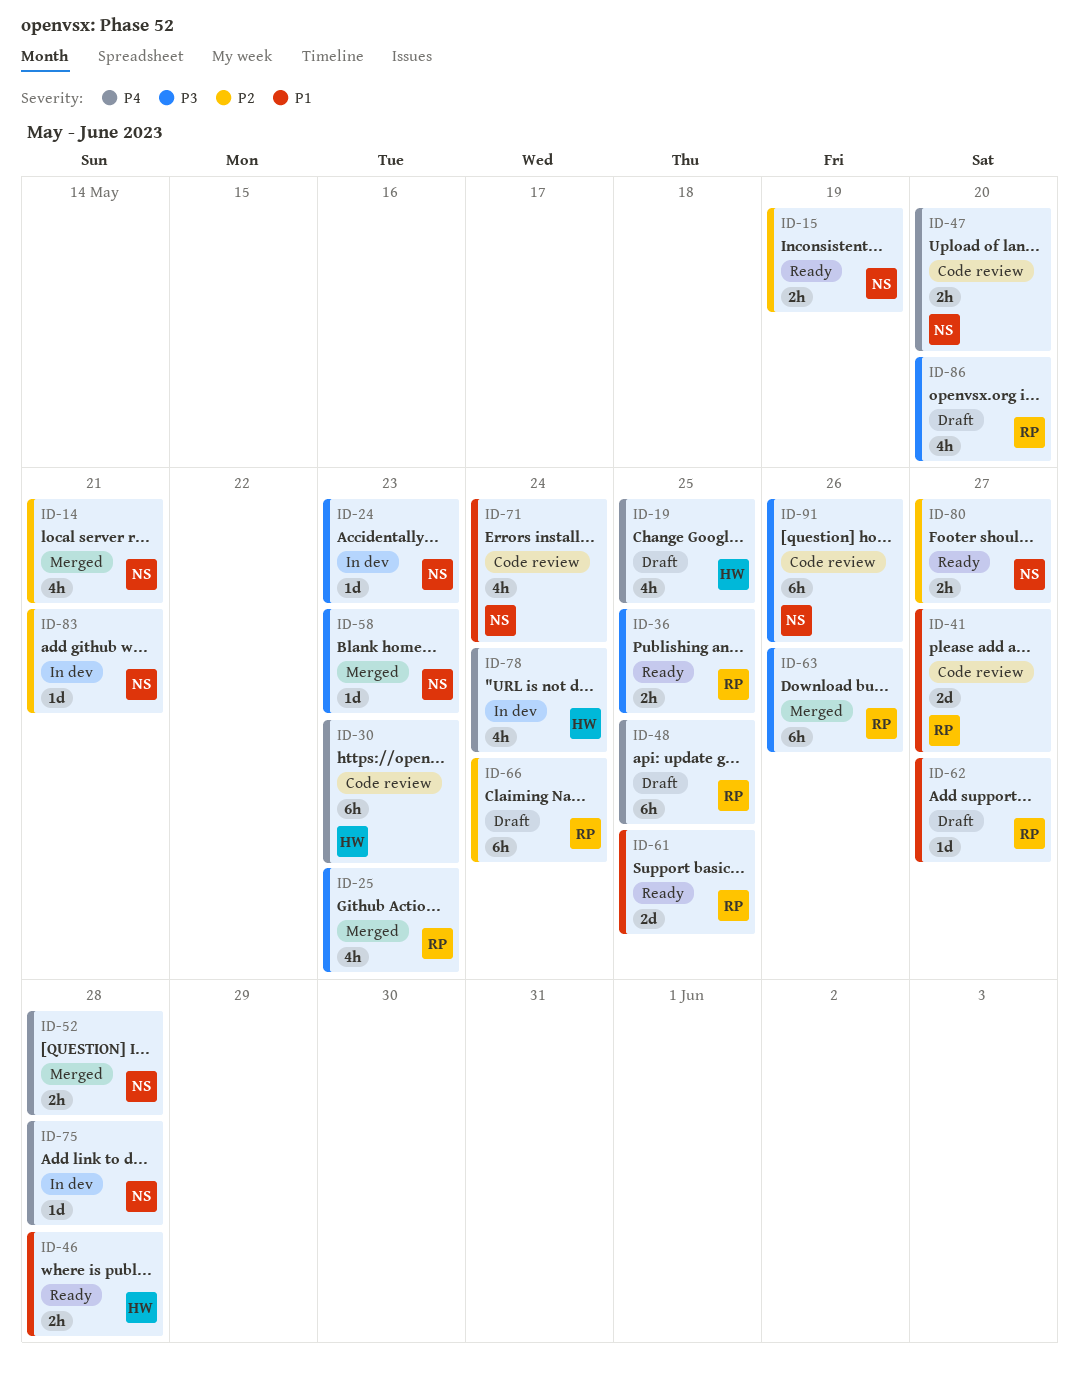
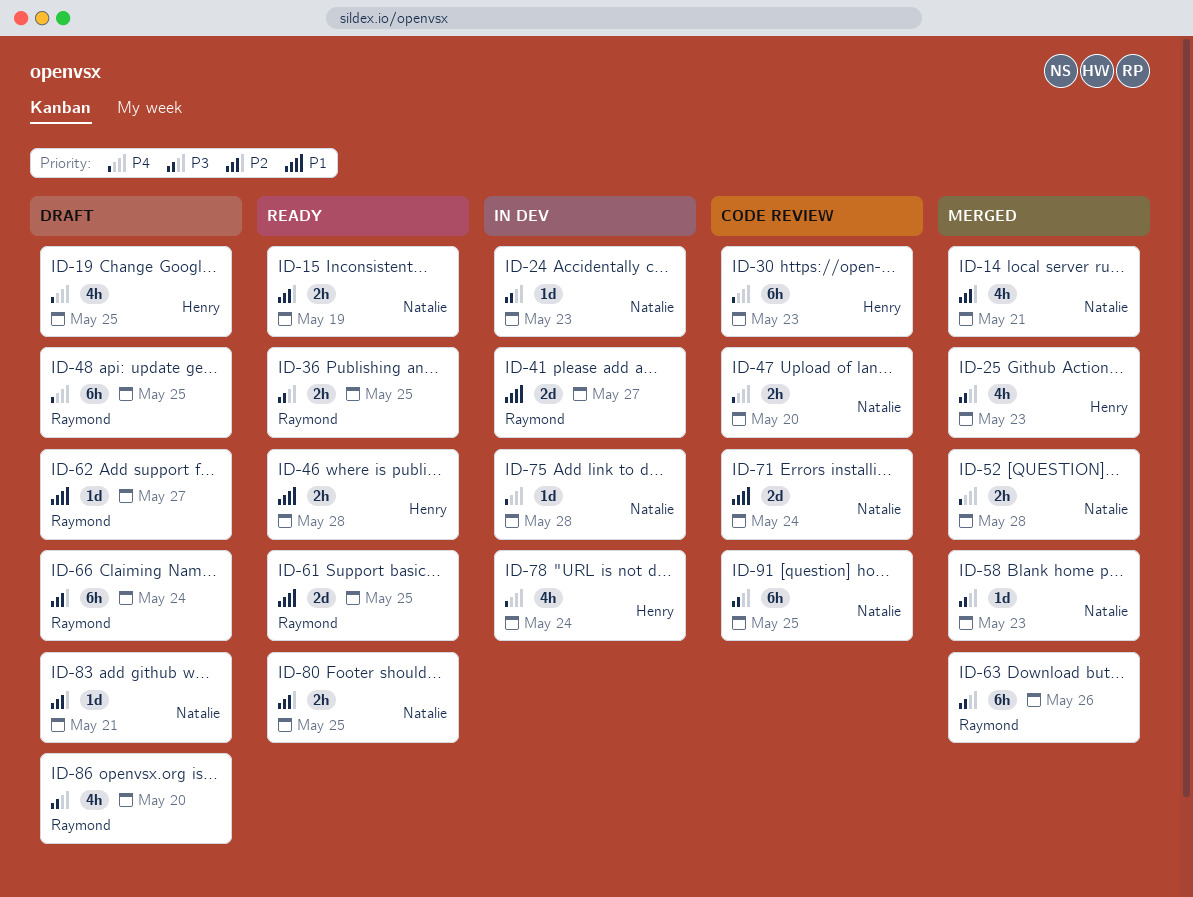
ID-25, owner: Raymond -> Henry
ID-41, status: Code review -> In dev
ID-71, estimate: 4h -> 2d
ID-80, due: May 27 -> May 25
ID-83, status: In dev -> Draft
ID-91, due: May 26 -> May 25

